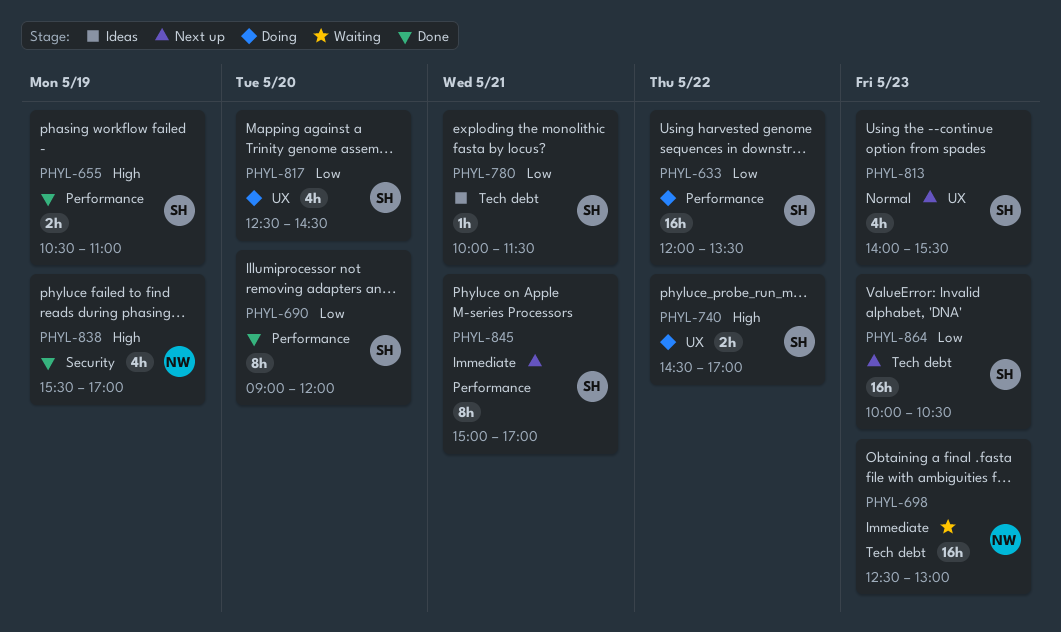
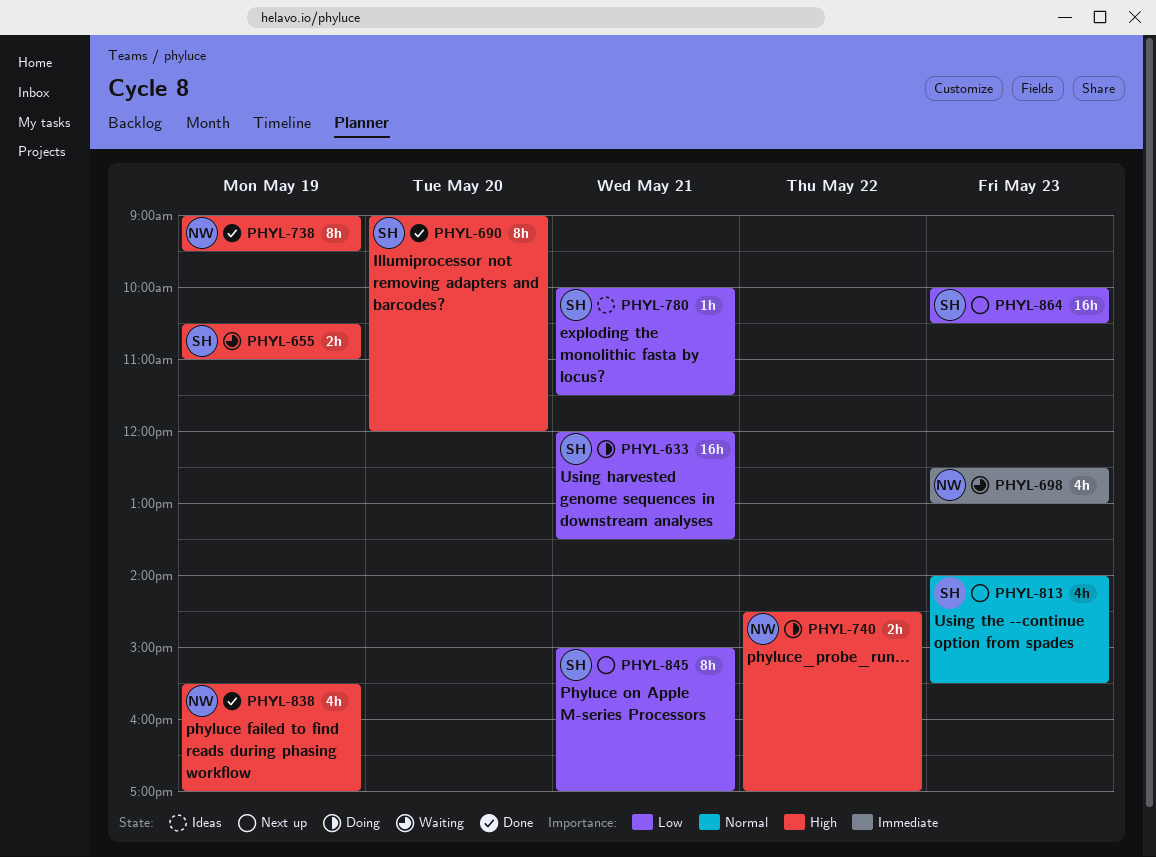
PHYL-633, day: May 22 -> May 21
PHYL-655, status: Done -> Waiting
PHYL-690, priority: Low -> High
PHYL-698, estimate: 16h -> 4h
PHYL-738: none -> present
PHYL-740, owner: SH -> NW
PHYL-817: present -> none
PHYL-845, priority: Immediate -> Low

